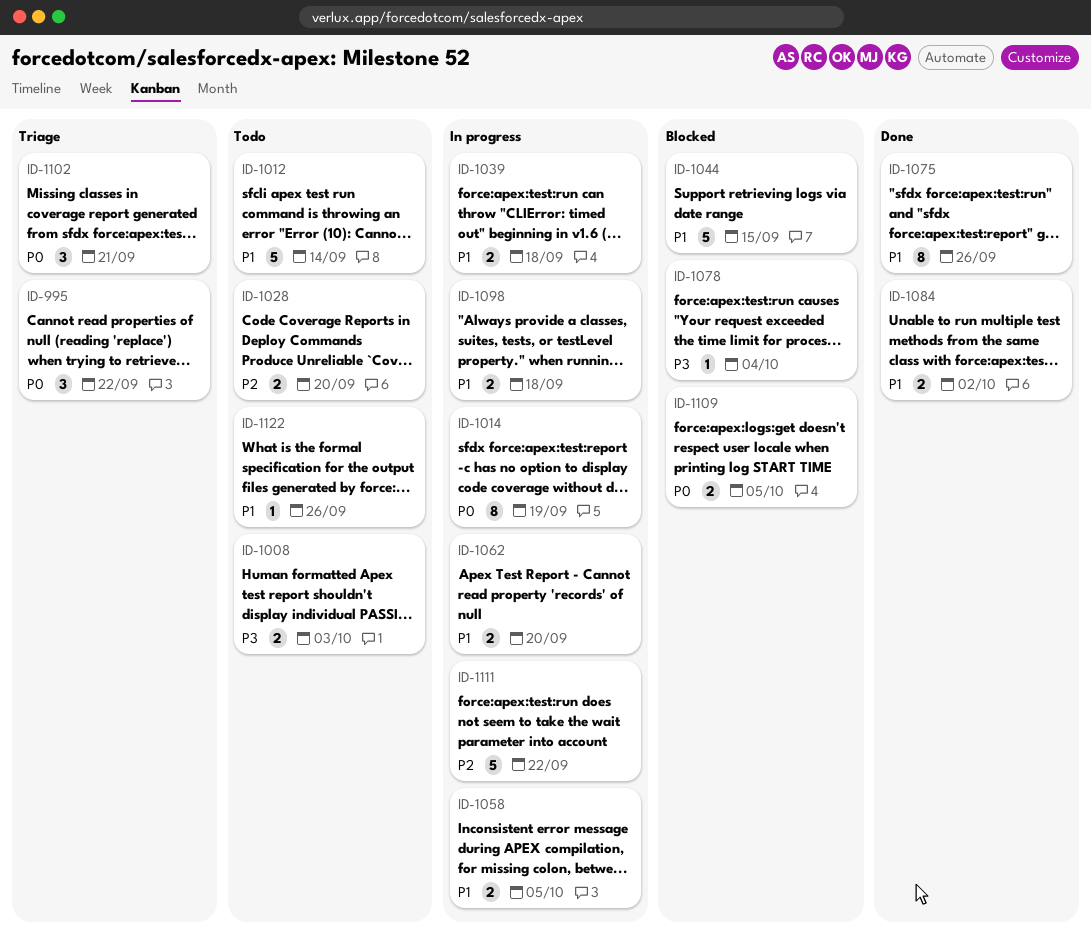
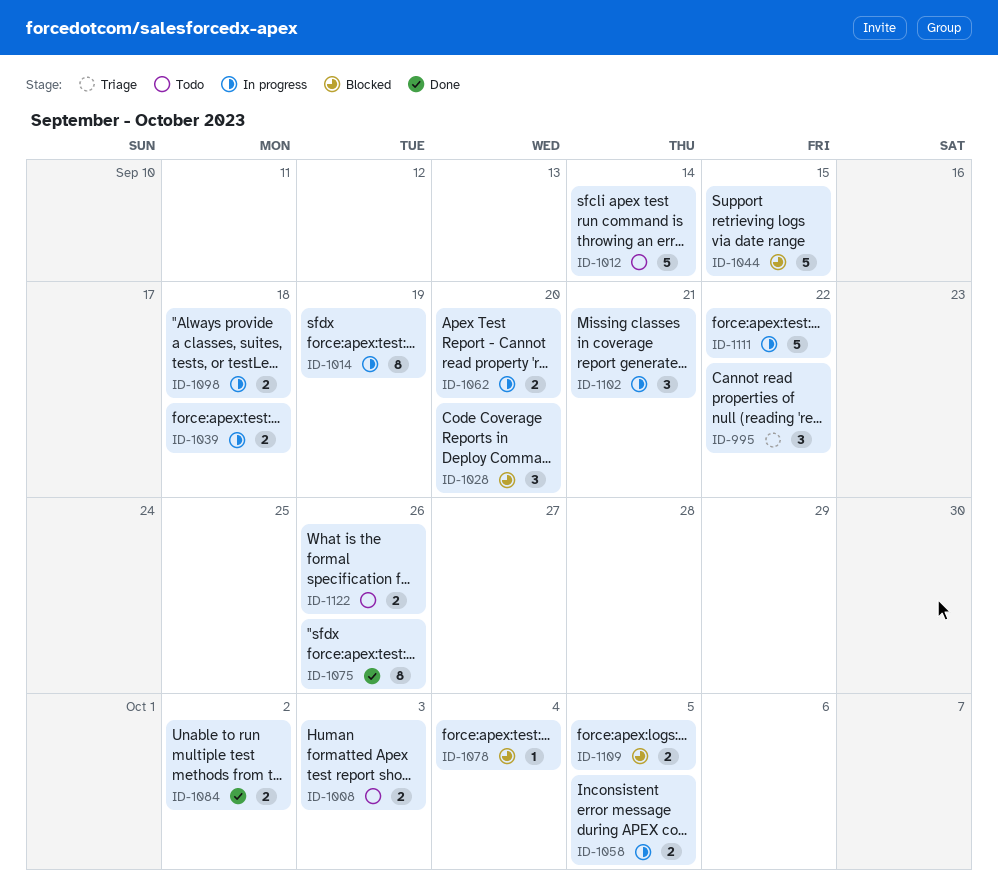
ID-1028, status: Todo -> Blocked
ID-1028, estimate: 2 -> 3
ID-1102, status: Triage -> In progress
ID-1122, estimate: 1 -> 2

